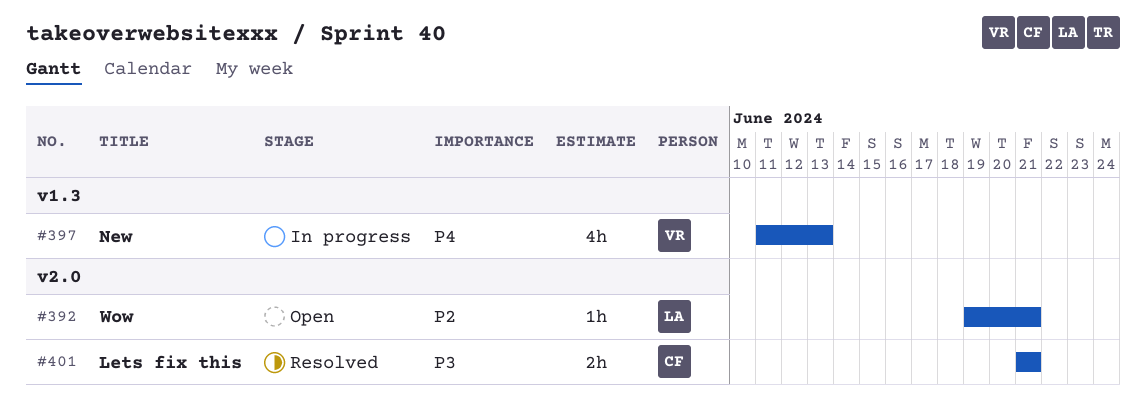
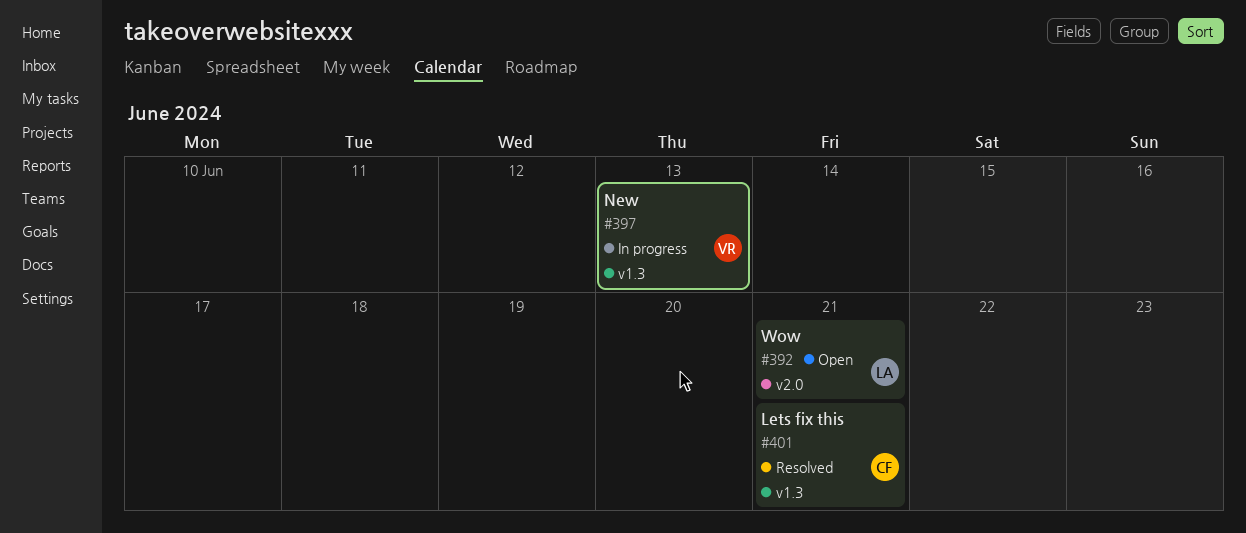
#401, label: v2.0 -> v1.3

